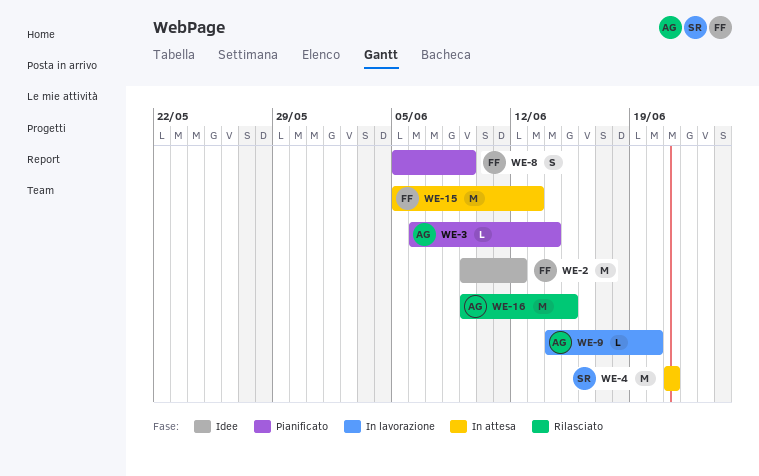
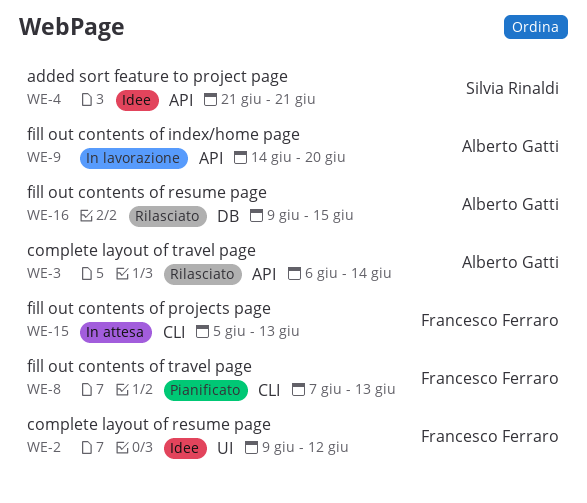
WE-3, status: Pianificato -> Rilasciato
WE-4, status: In attesa -> Idee
WE-8, start: Jun 5 -> Jun 7
WE-8, due: Jun 9 -> Jun 13

